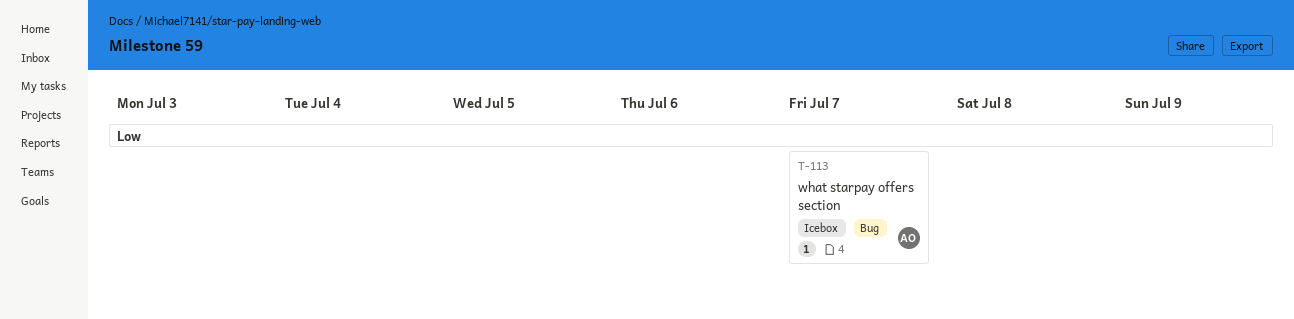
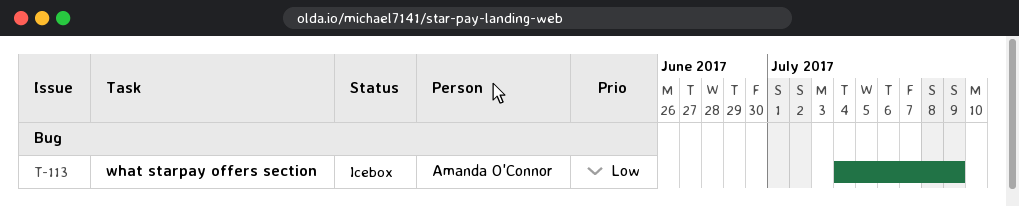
T-113, due: Jul 7 -> Jul 9

